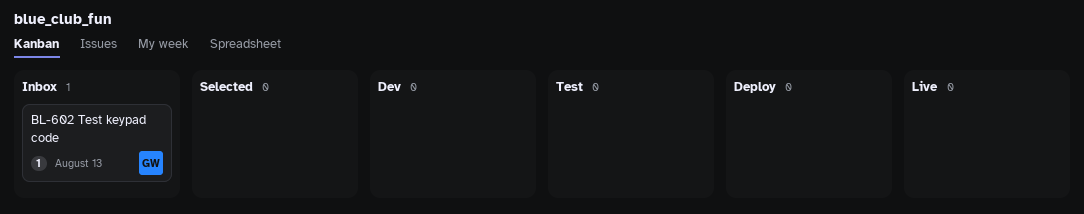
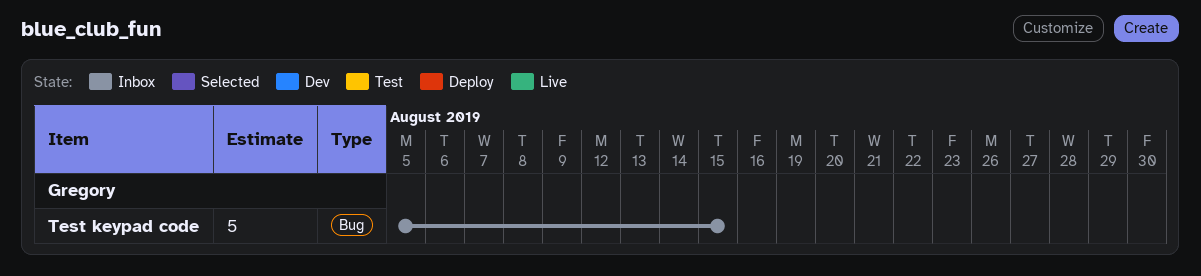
Test keypad code, estimate: 1 -> 5
Test keypad code, due: Aug 13 -> Aug 15

